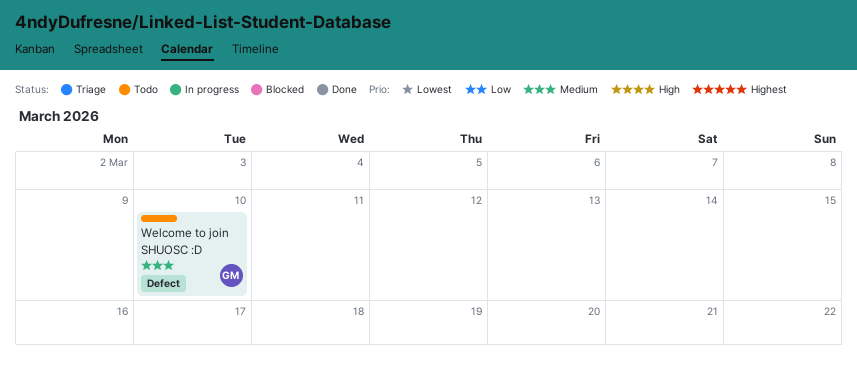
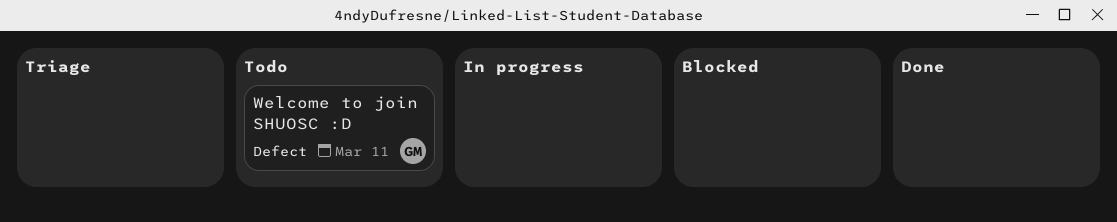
Welcome to join SHUOSC :D, due: Mar 10 -> Mar 11

